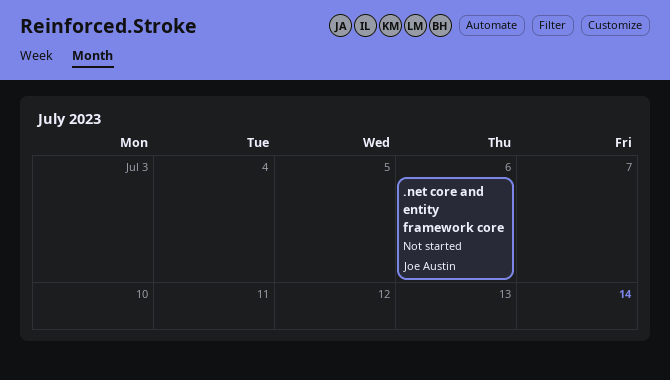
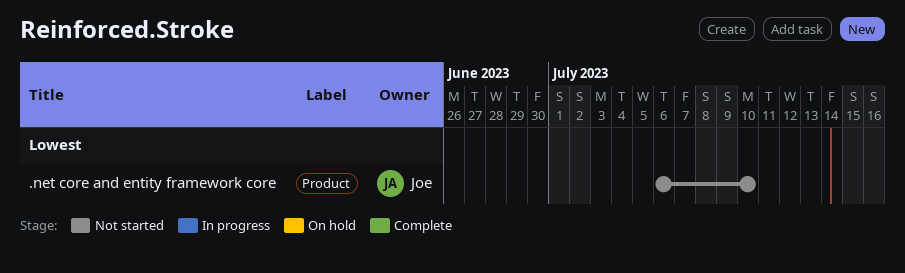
.net core and entity framework core, due: Jul 6 -> Jul 10

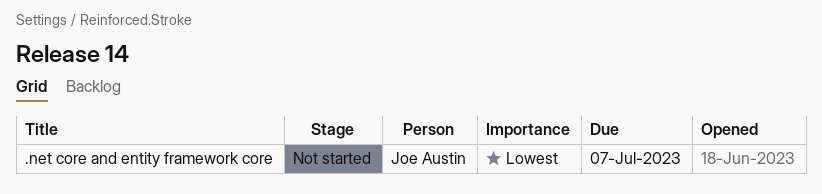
.net core and entity framework core, due: Jul 10 -> Jul 7

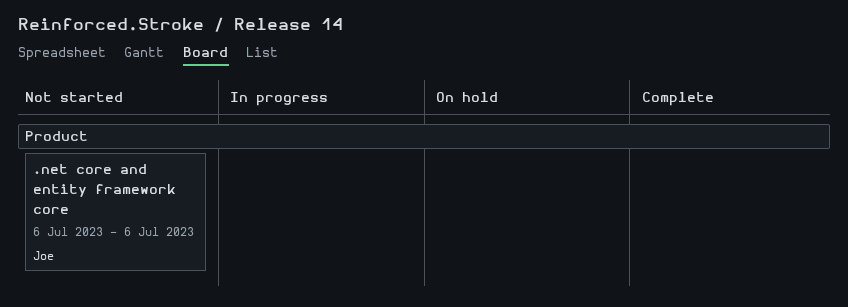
.net core and entity framework core, due: Jul 7 -> Jul 6

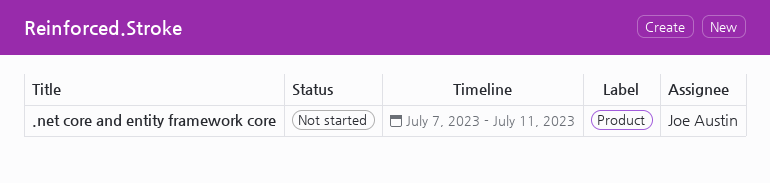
.net core and entity framework core, start: Jul 6 -> Jul 7
.net core and entity framework core, due: Jul 6 -> Jul 11

